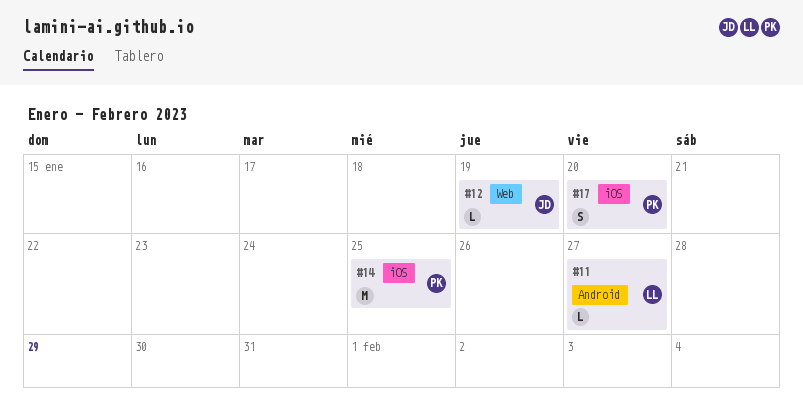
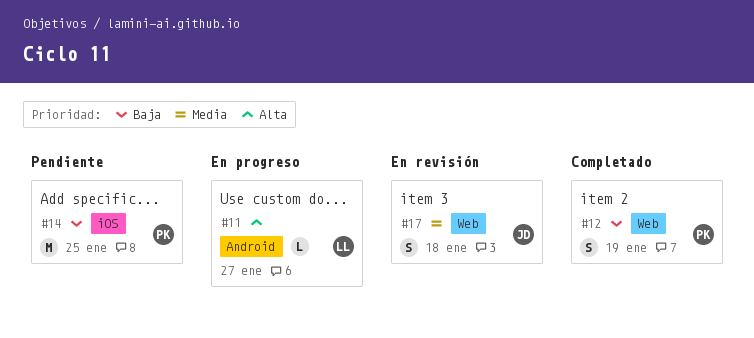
#12, owner: JD -> PK
#12, estimate: L -> S
#17, owner: PK -> JD
#17, label: iOS -> Web
#17, due: Jan 20 -> Jan 18

